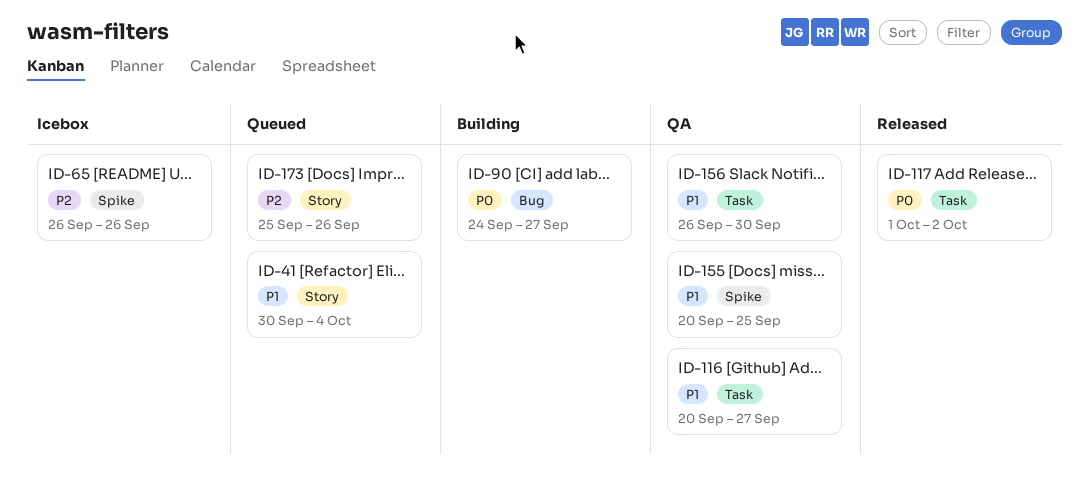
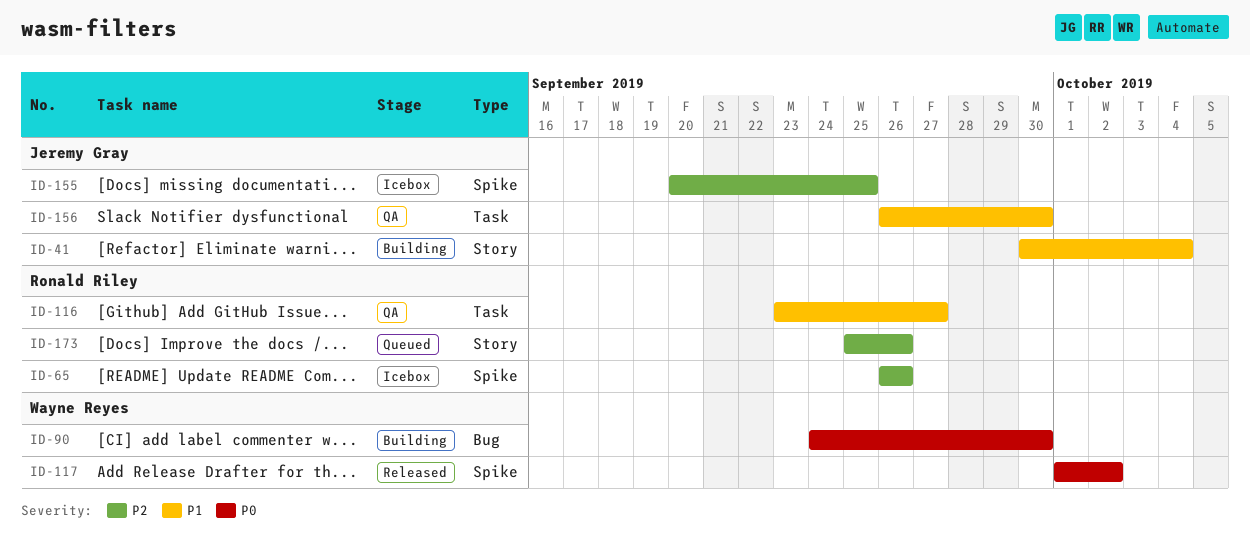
ID-41, status: Queued -> Building
ID-90, due: Sep 27 -> Sep 30
ID-116, start: Sep 20 -> Sep 23
ID-117, label: Task -> Spike
ID-155, status: QA -> Icebox
ID-155, priority: P1 -> P2

